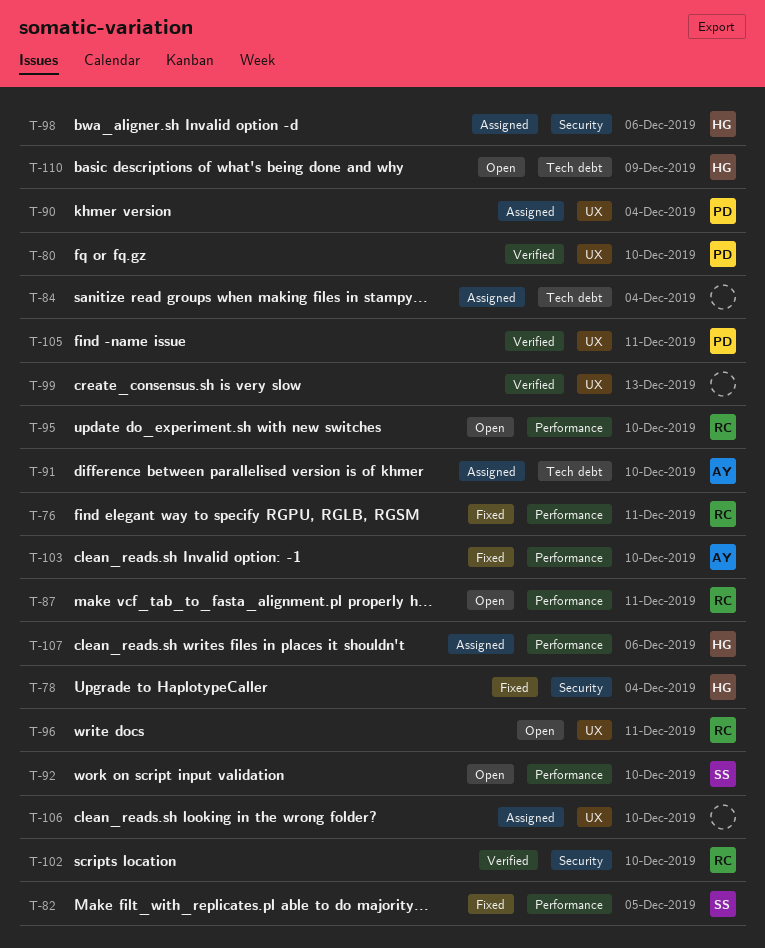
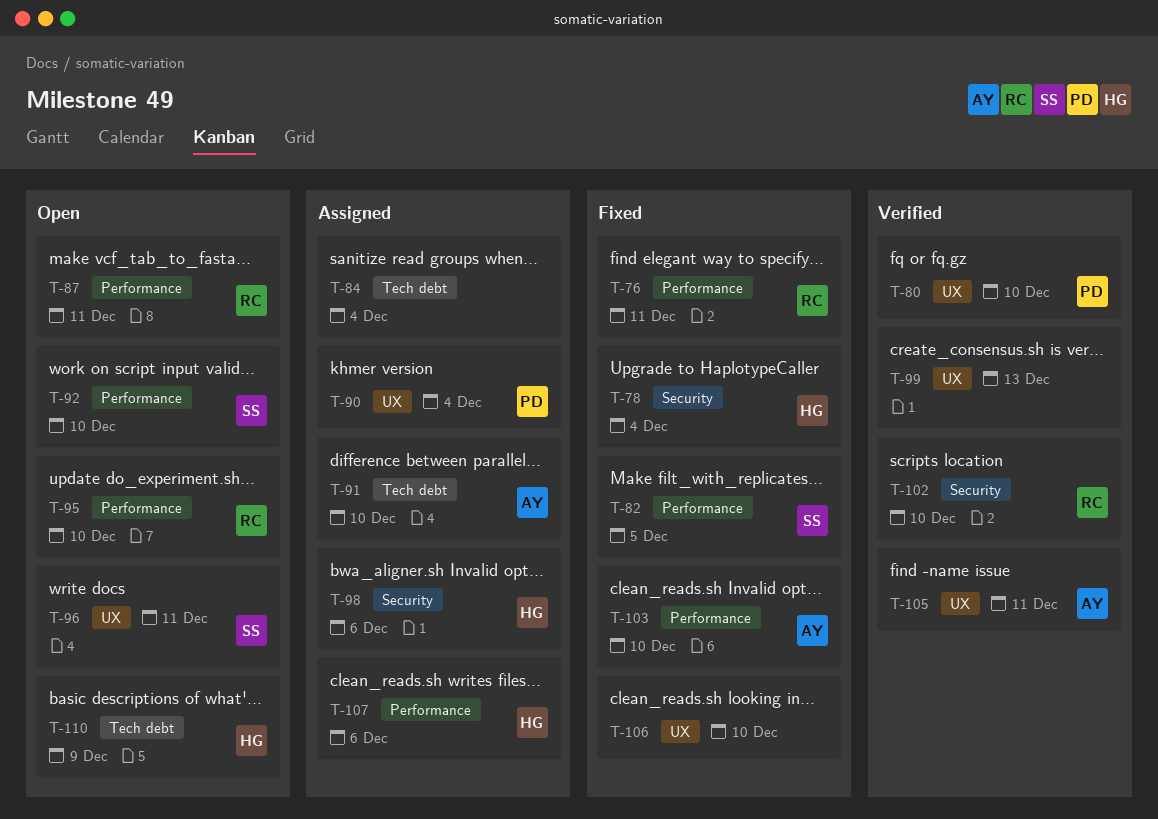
T-96, owner: RC -> SS
T-105, owner: PD -> AY
T-106, status: Assigned -> Fixed

